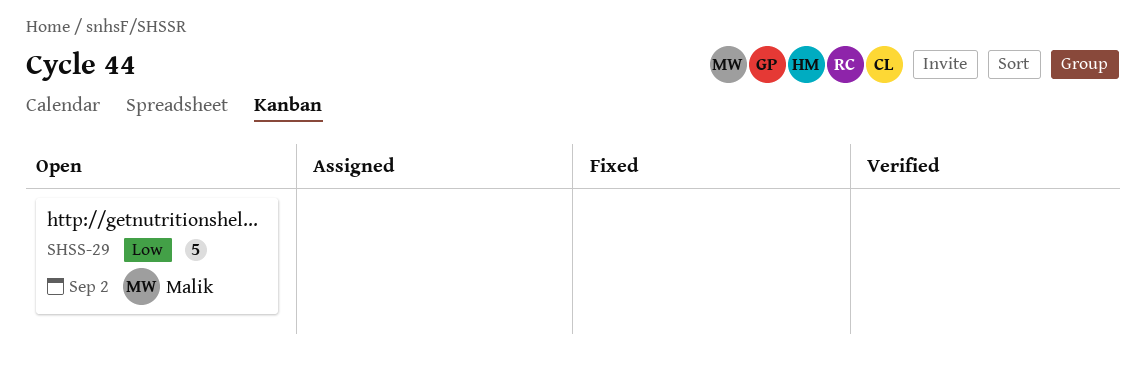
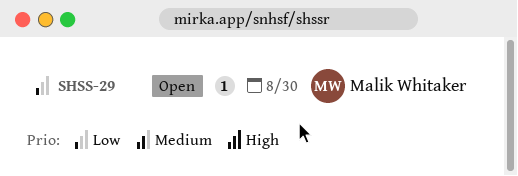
SHSS-29, estimate: 5 -> 1
SHSS-29, due: Sep 2 -> Aug 30

